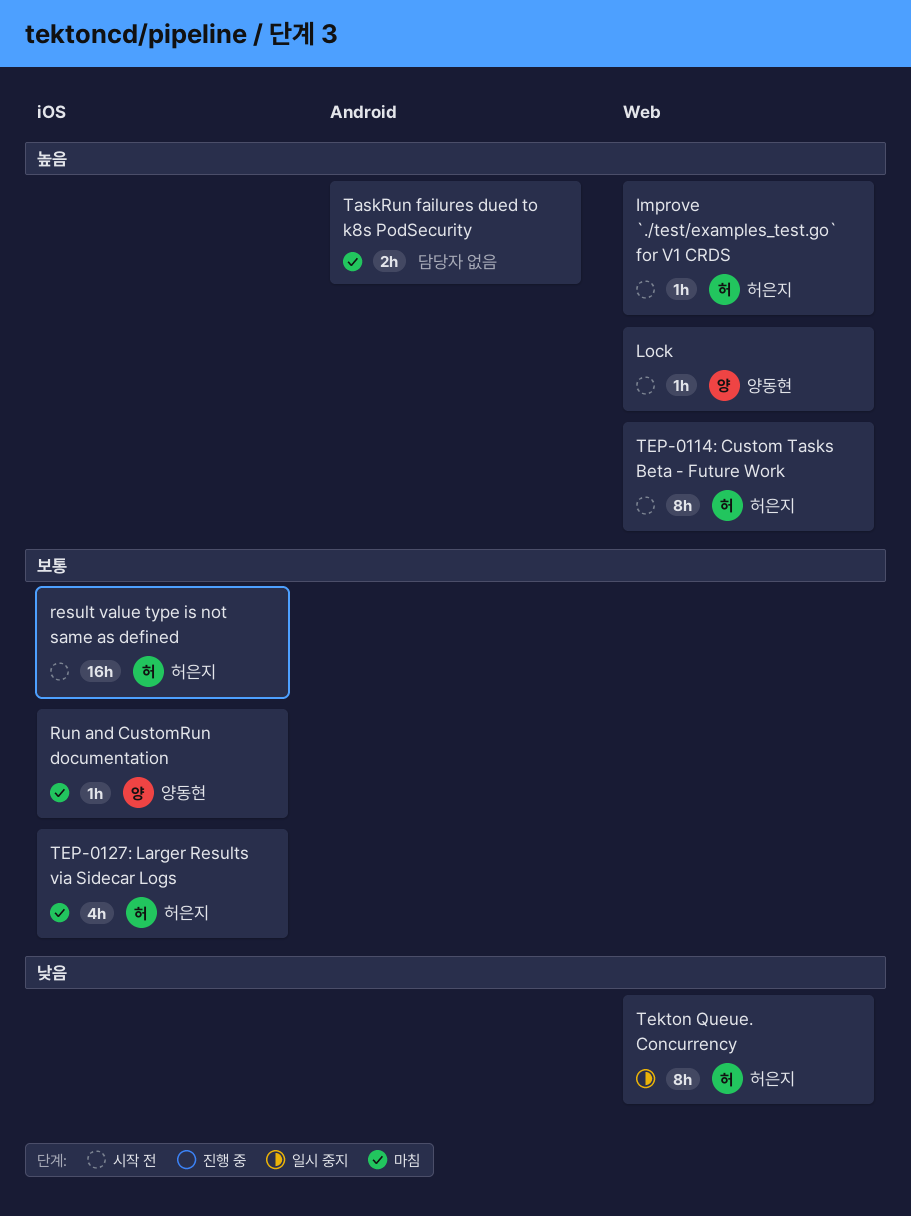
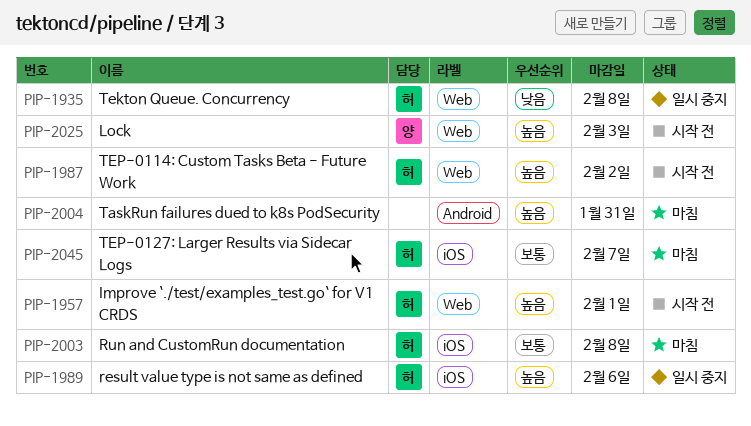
result value type is not same as defined, status: 시작 전 -> 일시 중지
result value type is not same as defined, priority: 보통 -> 높음
Run and CustomRun documentation, owner: 양동현 -> 허은지

